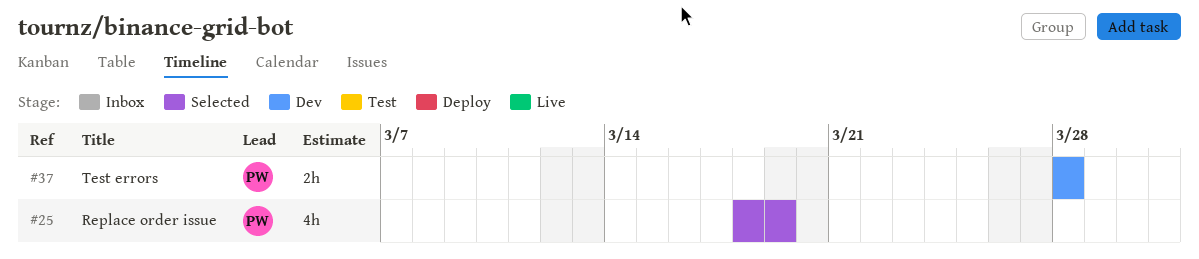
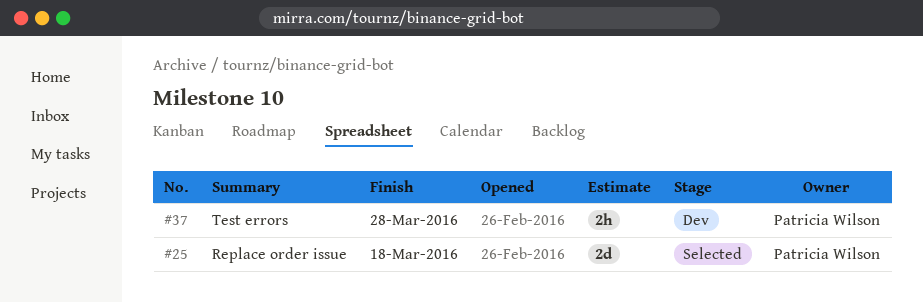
#25, estimate: 4h -> 2d
#25, due: Mar 19 -> Mar 18

